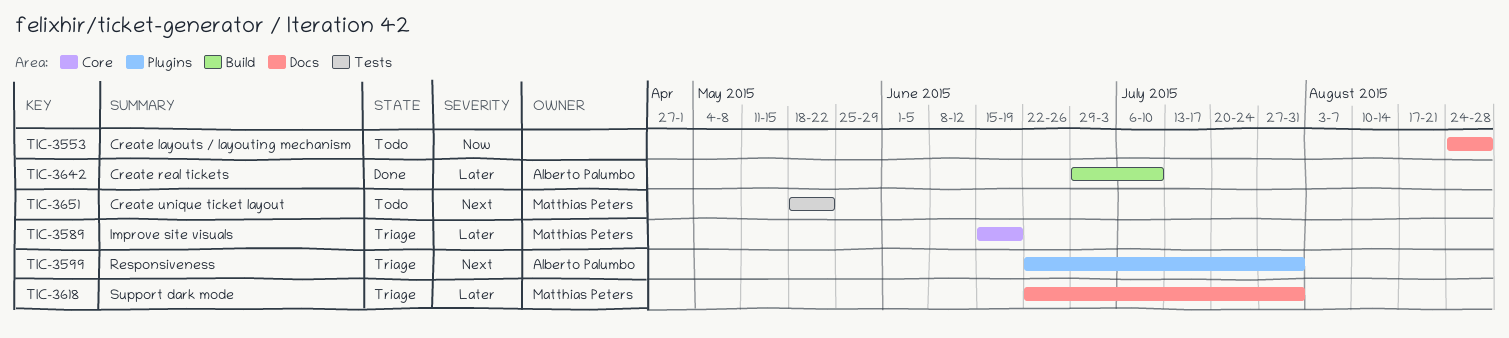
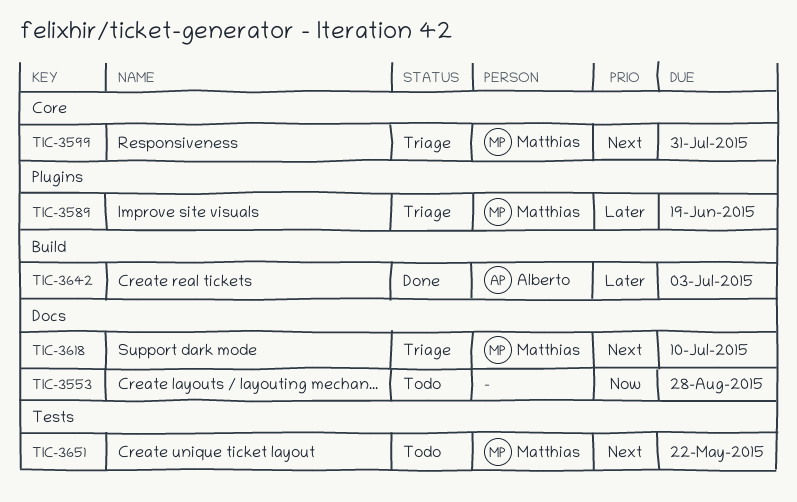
TIC-3589, label: Core -> Plugins
TIC-3599, owner: Alberto Palumbo -> Matthias Peters
TIC-3599, label: Plugins -> Core
TIC-3618, priority: Later -> Next
TIC-3618, due: Jul 31 -> Jul 10
TIC-3642, due: Jul 10 -> Jul 3

